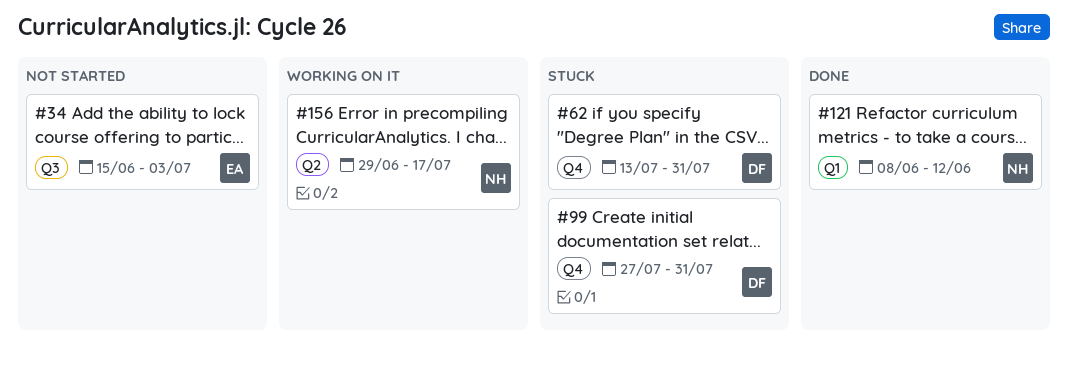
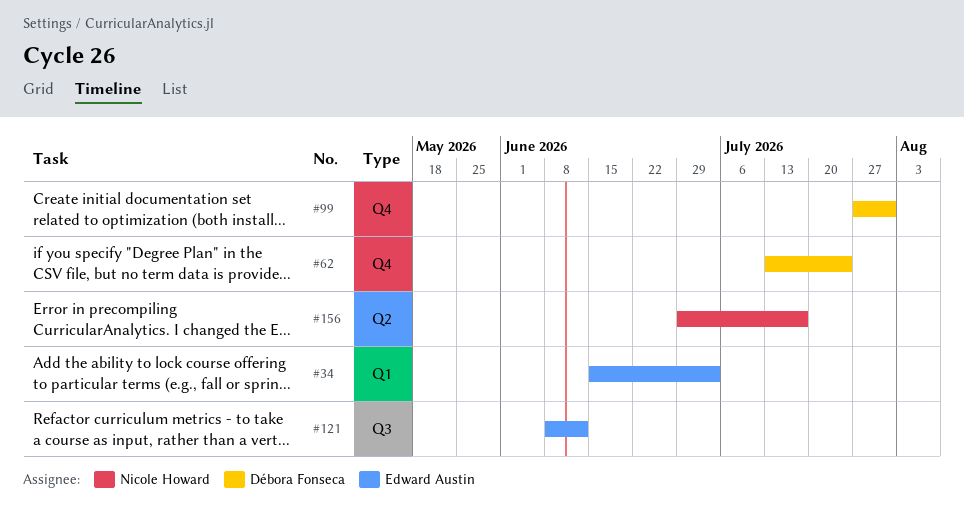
#34, label: Q3 -> Q1
#62, due: Jul 31 -> Jul 24
#121, owner: Nicole Howard -> Edward Austin
#121, label: Q1 -> Q3

